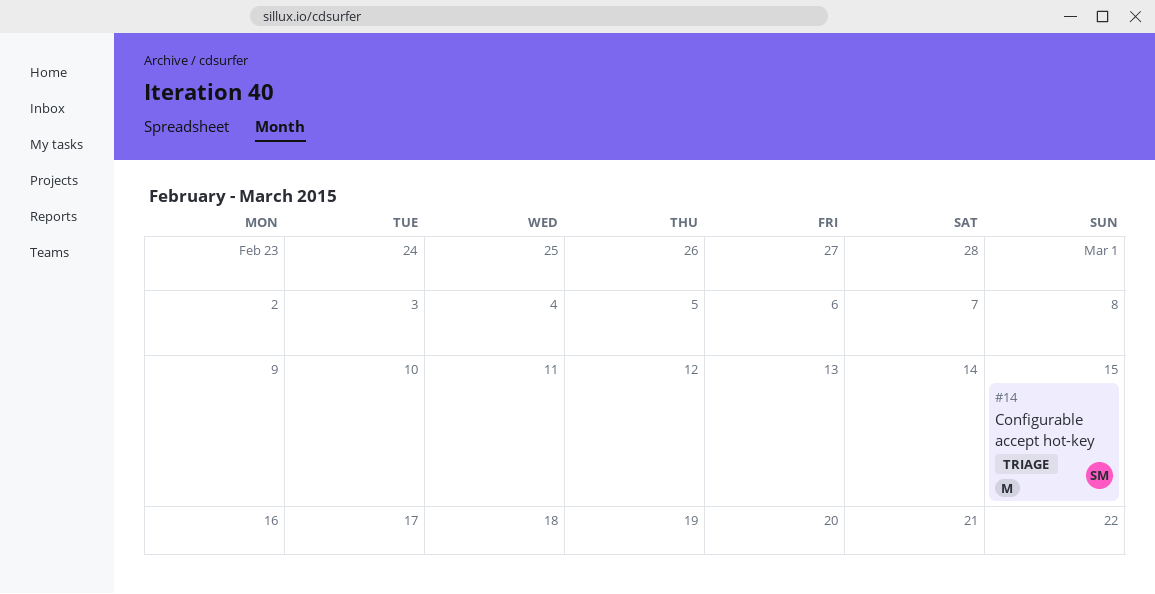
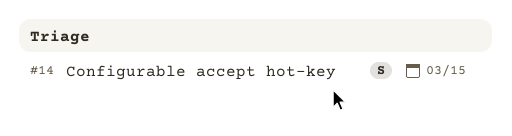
#14, estimate: M -> S

